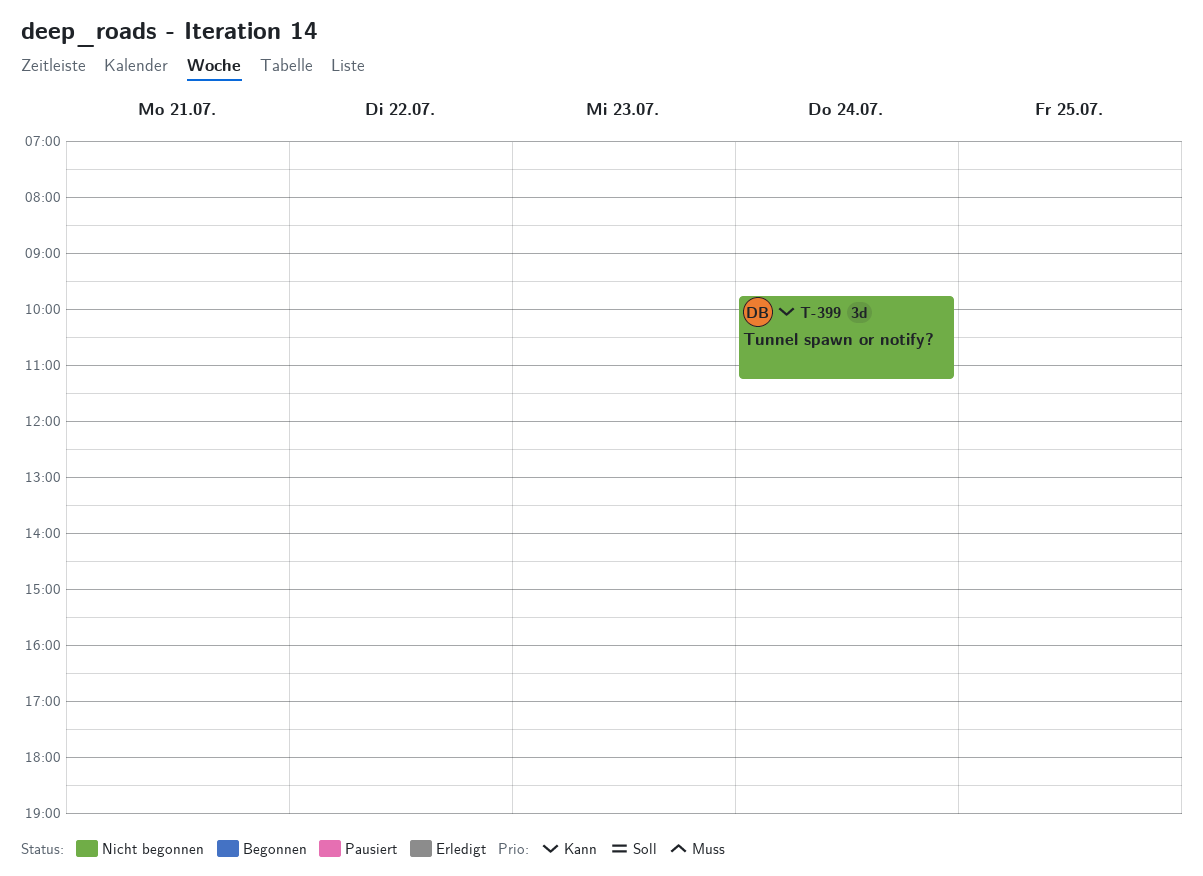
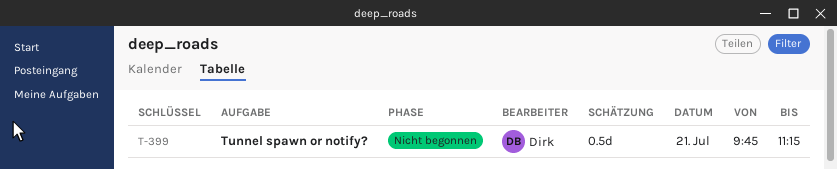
T-399, estimate: 3d -> 0.5d
T-399, day: Jul 24 -> Jul 21

